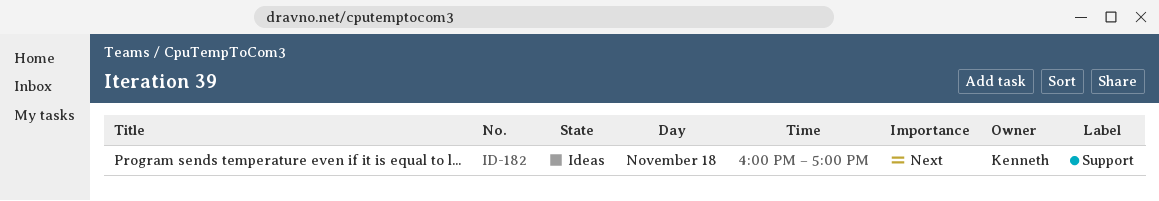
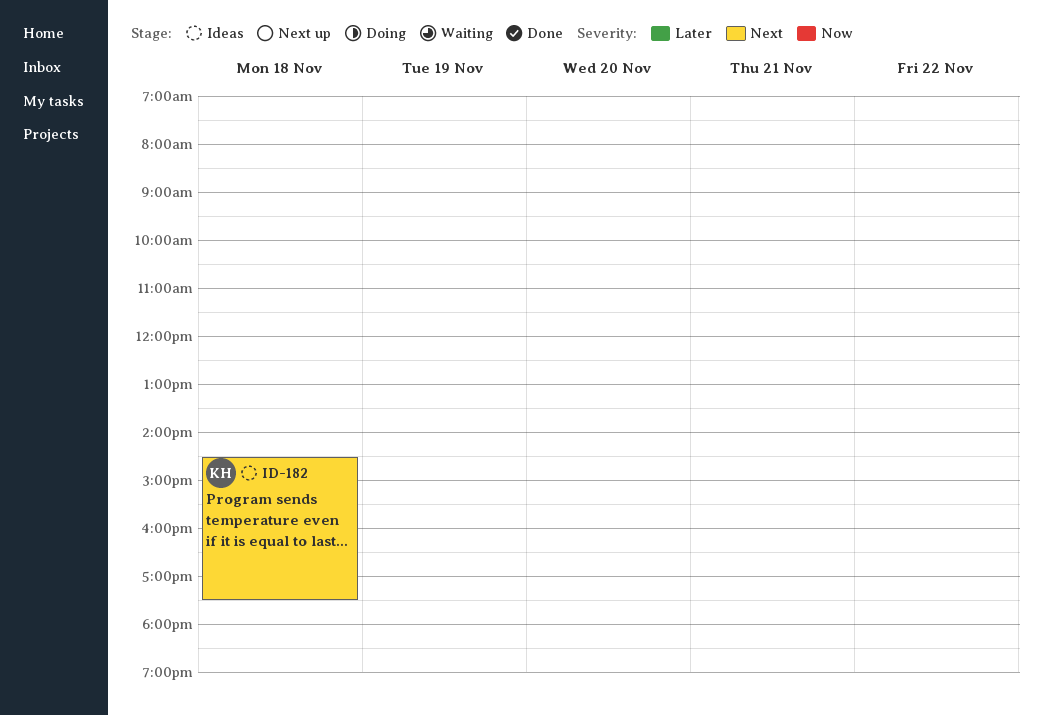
ID-182, begins: 16:00 -> 14:30
ID-182, ends: 17:00 -> 17:30

